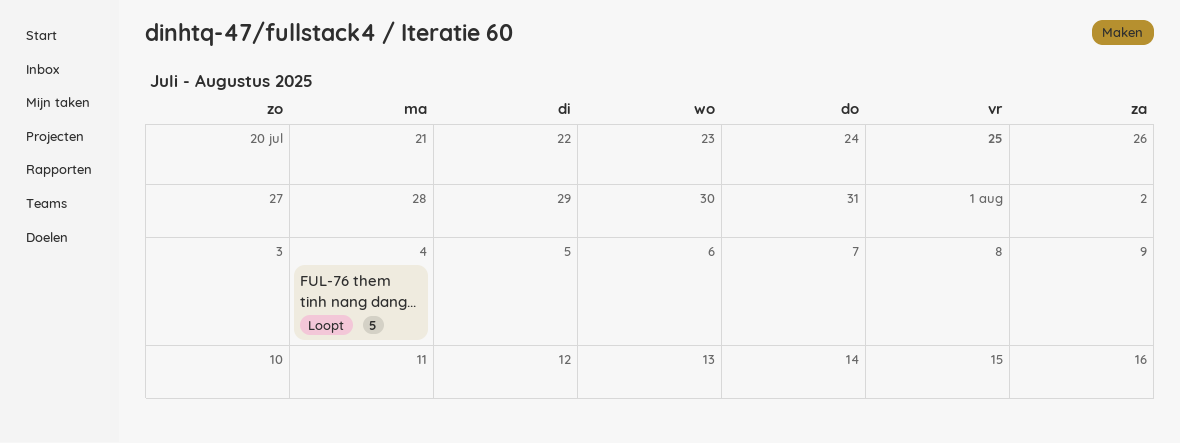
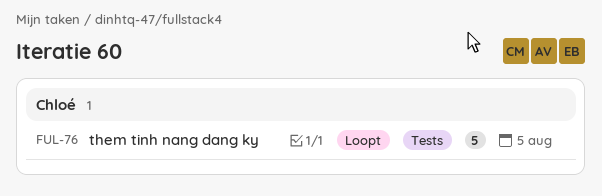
FUL-76, due: Aug 4 -> Aug 5

